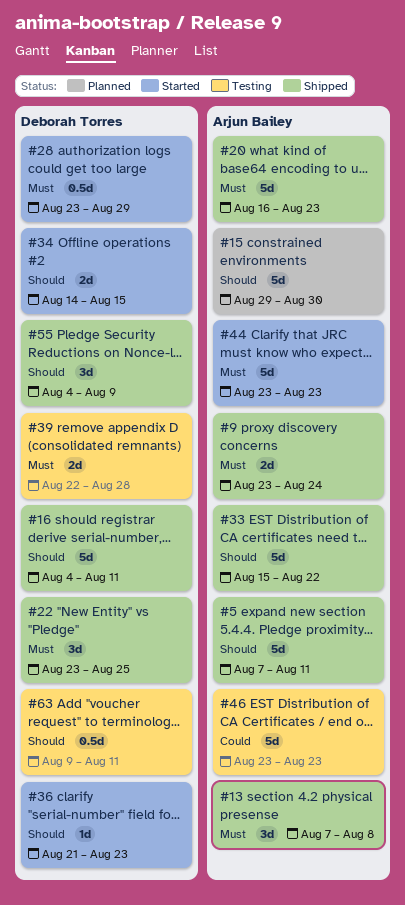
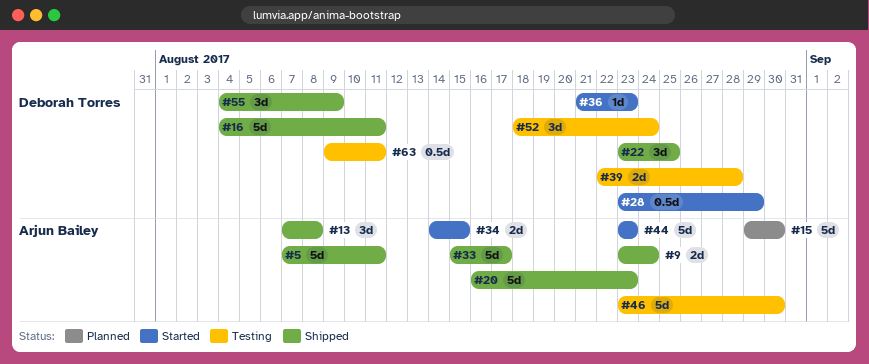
#33, due: Aug 22 -> Aug 17
#34, owner: Deborah Torres -> Arjun Bailey
#46, due: Aug 23 -> Aug 30
#52: none -> present

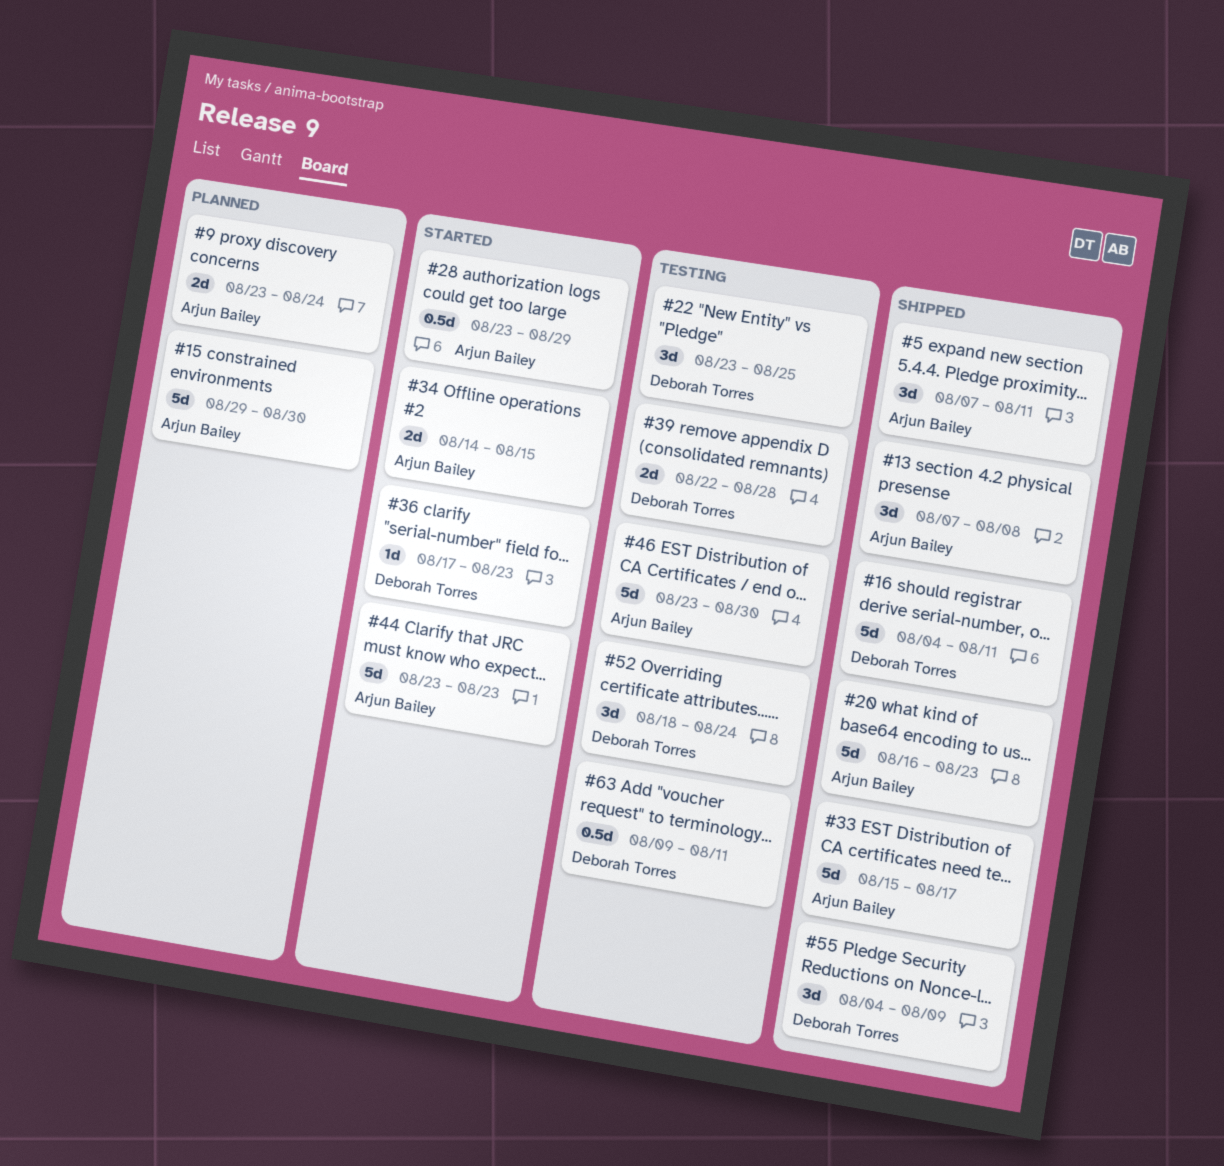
#5, estimate: 5d -> 3d
#9, status: Shipped -> Planned
#22, status: Shipped -> Testing
#28, owner: Deborah Torres -> Arjun Bailey
#36, start: Aug 21 -> Aug 17

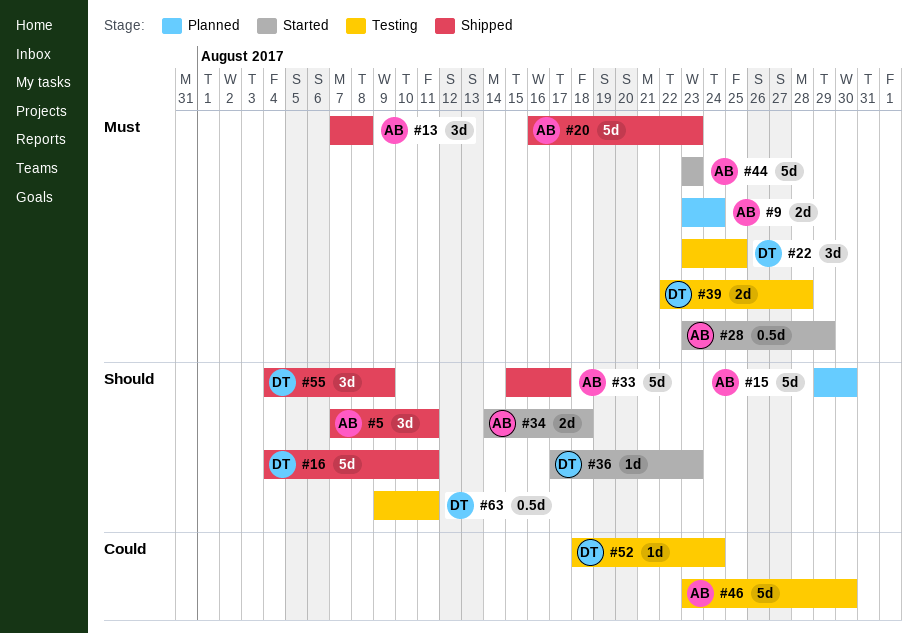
#34, due: Aug 15 -> Aug 18
#52, estimate: 3d -> 1d

